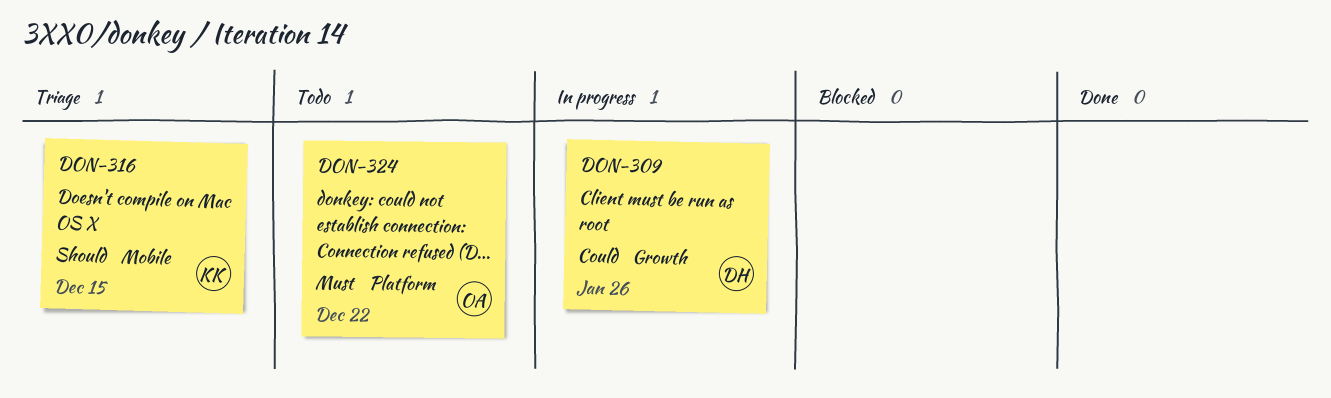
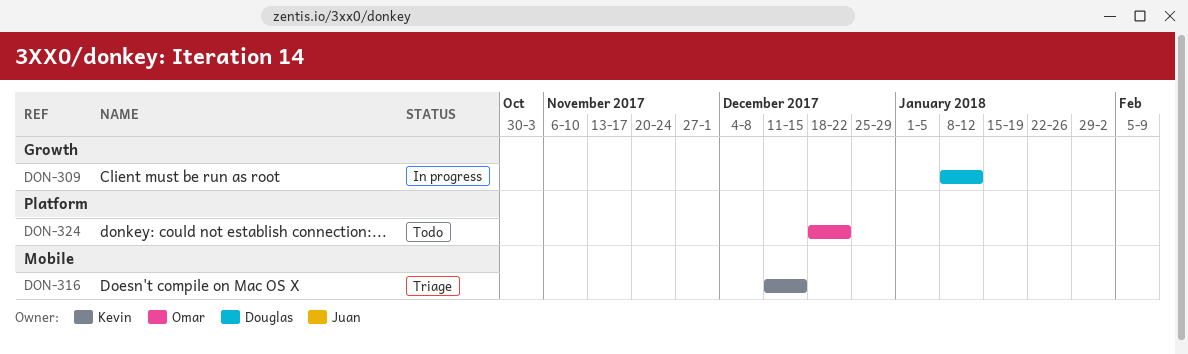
DON-309, due: Jan 26 -> Jan 12

